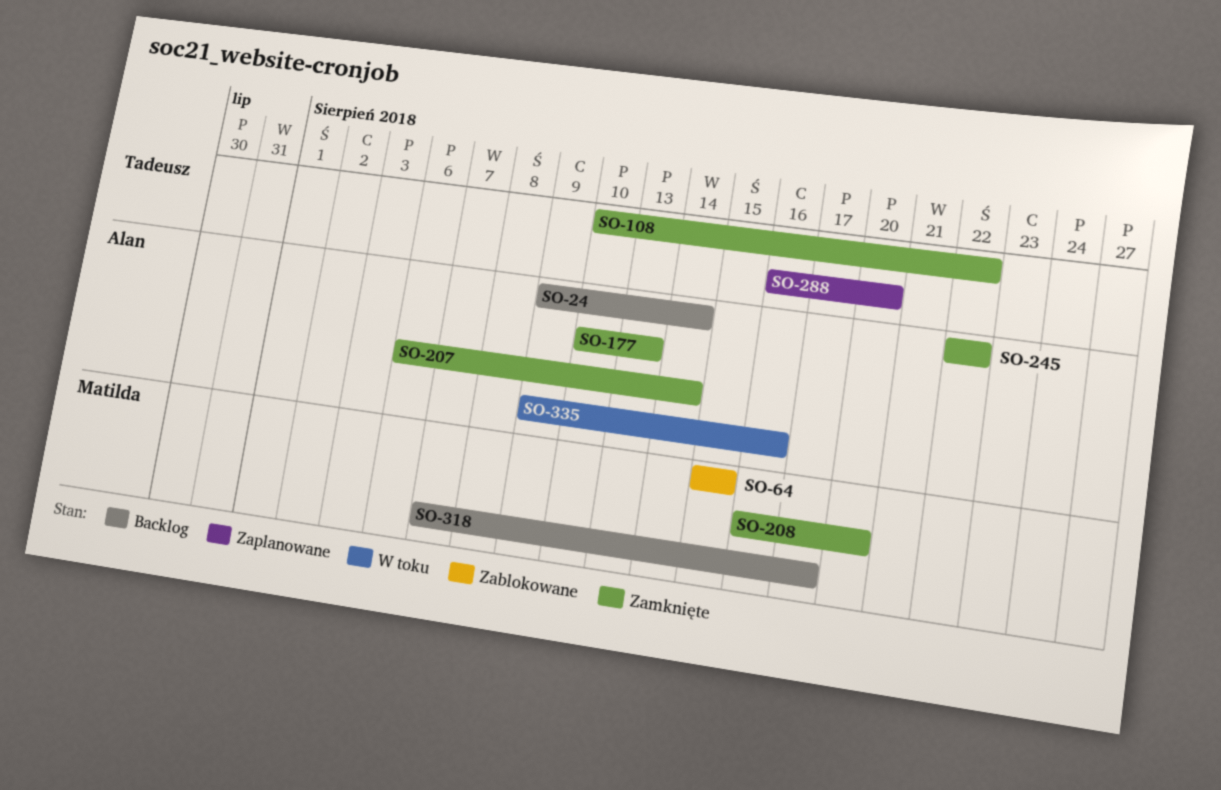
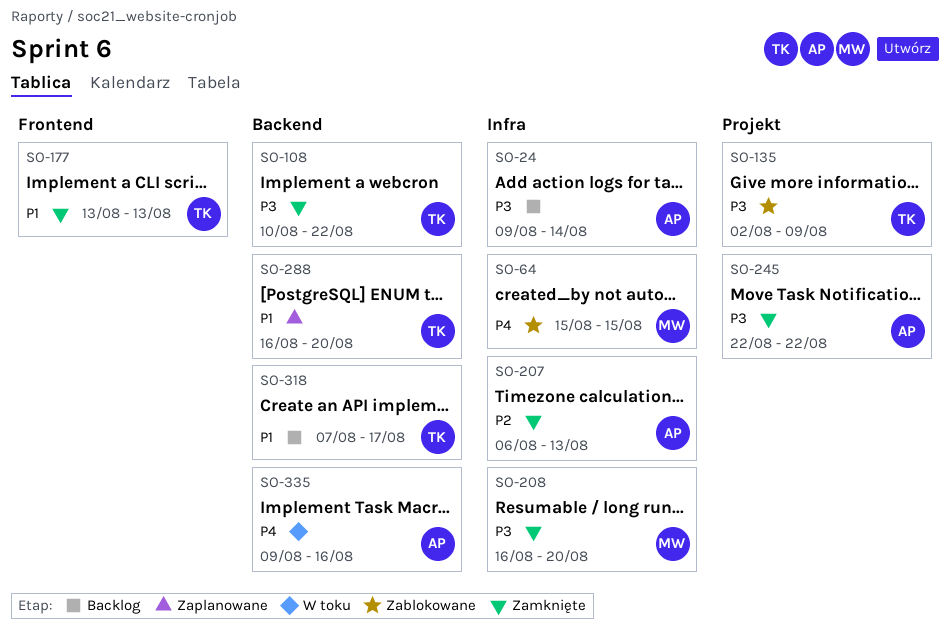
SO-135: none -> present
SO-177, owner: Alan -> Tadeusz
SO-177, start: Aug 10 -> Aug 13
SO-207, due: Aug 14 -> Aug 13
SO-318, owner: Matilda -> Tadeusz

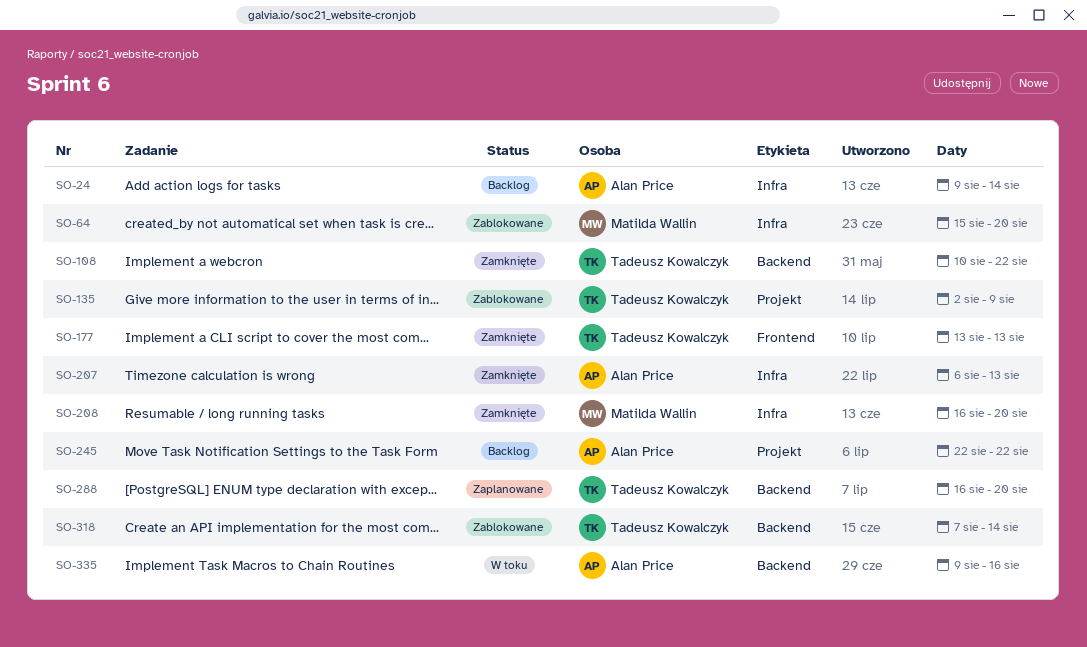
SO-64, due: Aug 15 -> Aug 20
SO-245, status: Zamknięte -> Backlog
SO-318, status: Backlog -> Zablokowane
SO-318, due: Aug 17 -> Aug 14

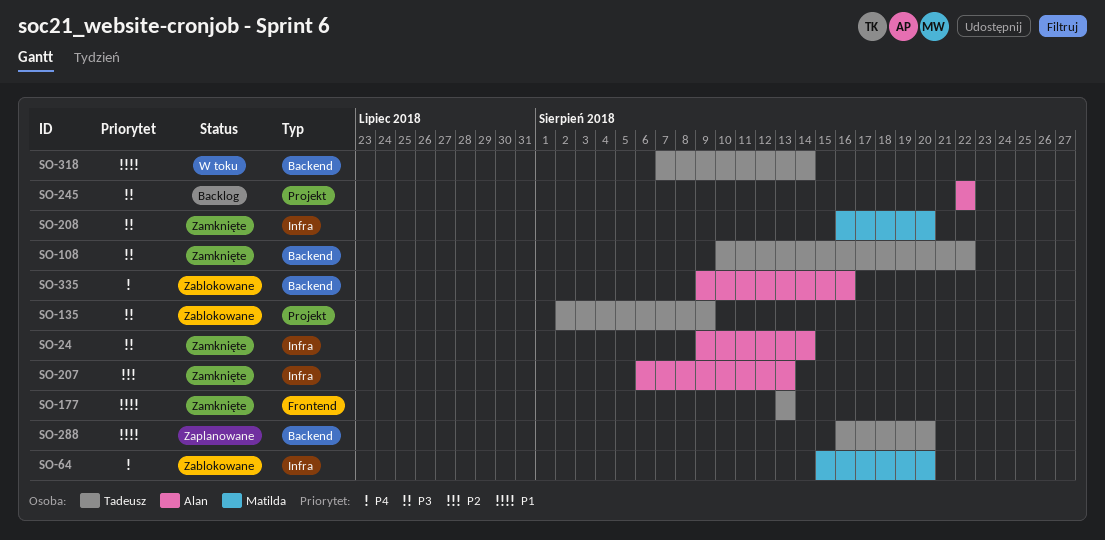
SO-24, status: Backlog -> Zamknięte
SO-318, status: Zablokowane -> W toku
SO-335, status: W toku -> Zablokowane

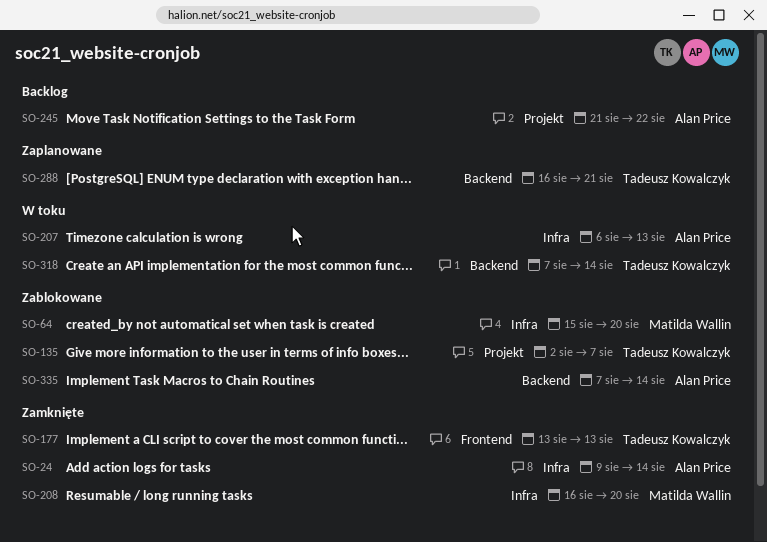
SO-108: present -> none
SO-135, due: Aug 9 -> Aug 7
SO-207, status: Zamknięte -> W toku
SO-245, start: Aug 22 -> Aug 21
SO-288, due: Aug 20 -> Aug 21
SO-335, start: Aug 9 -> Aug 7
SO-335, due: Aug 16 -> Aug 14

